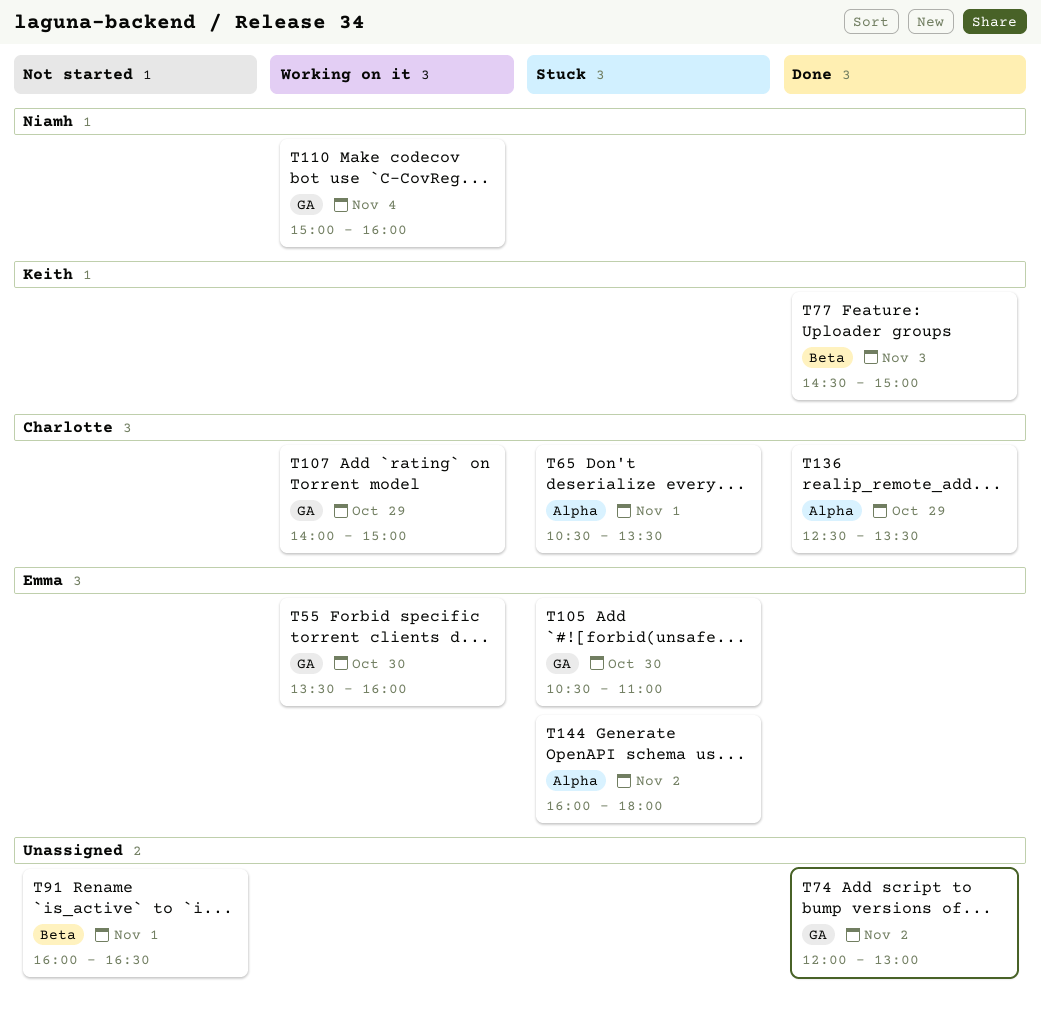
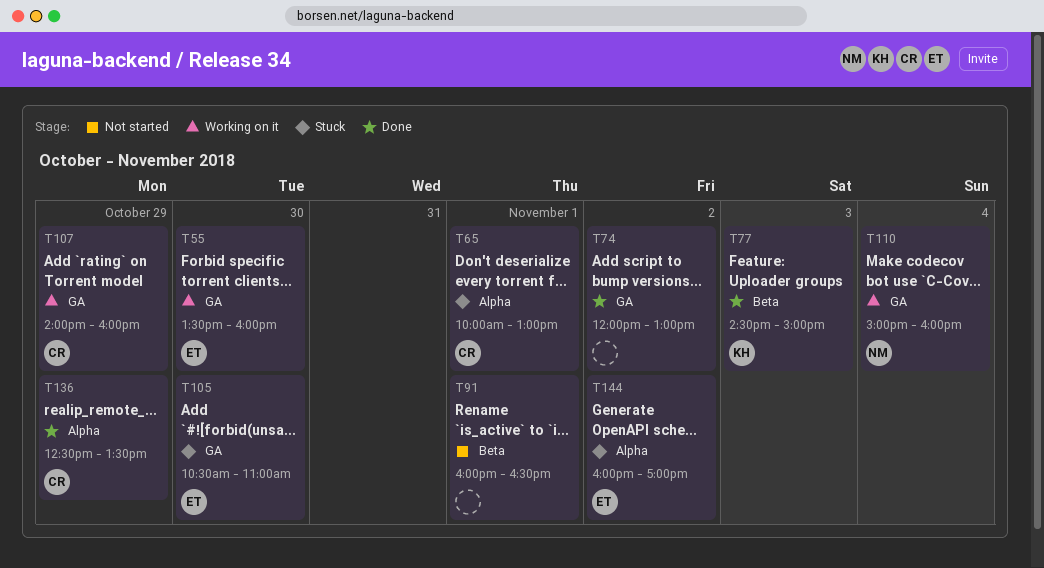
T65, begins: 10:30 -> 10:00
T65, ends: 13:30 -> 13:00
T107, ends: 15:00 -> 16:00
T144, ends: 18:00 -> 17:00

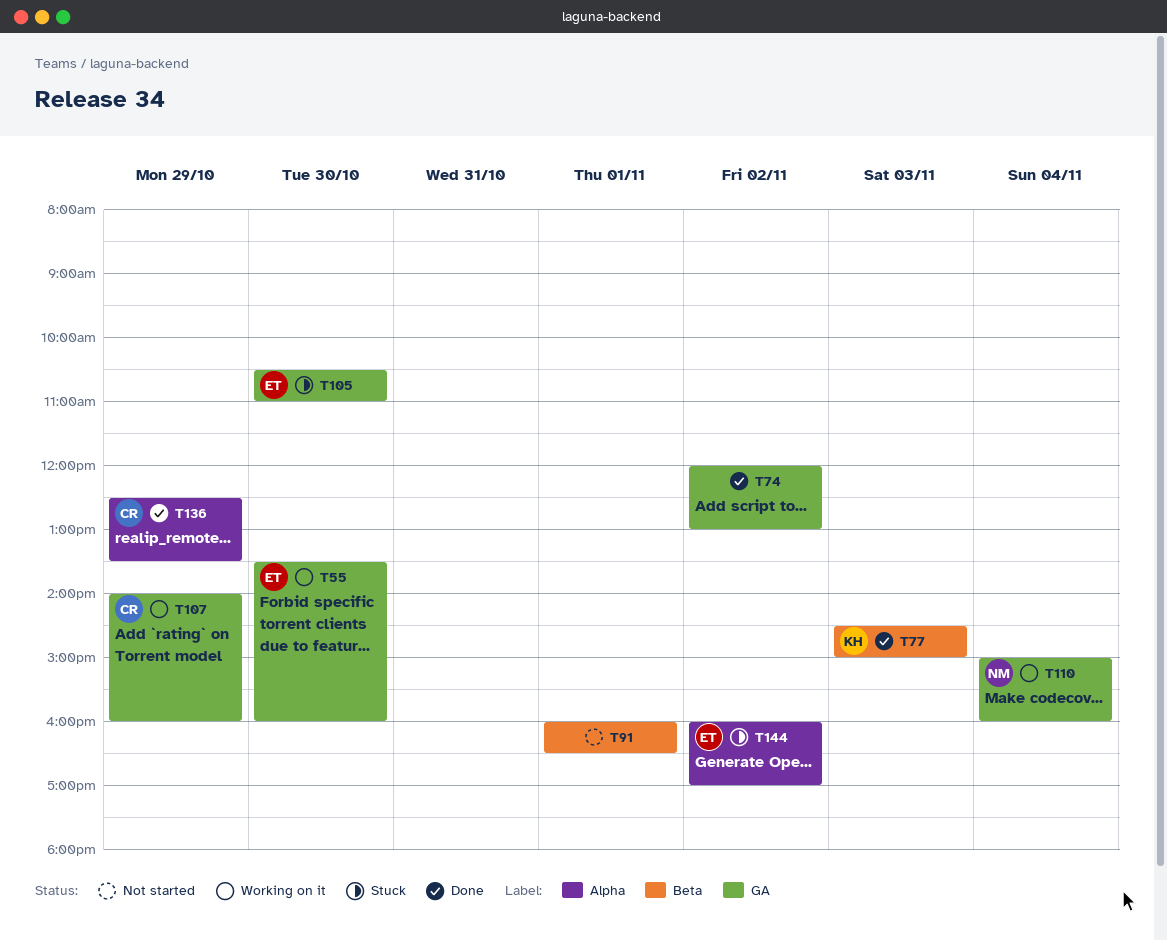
T65: present -> none

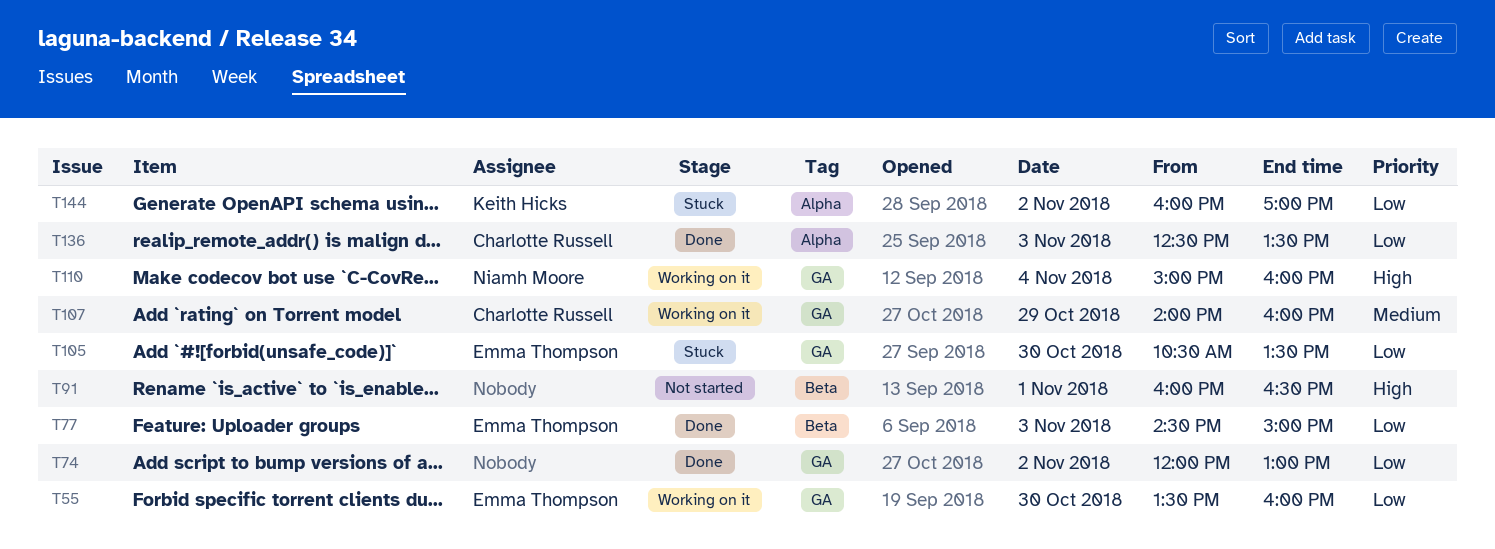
T77, owner: Keith Hicks -> Emma Thompson
T105, ends: 11:00 -> 13:30
T136, day: Oct 29 -> Nov 3
T144, owner: Emma Thompson -> Keith Hicks

